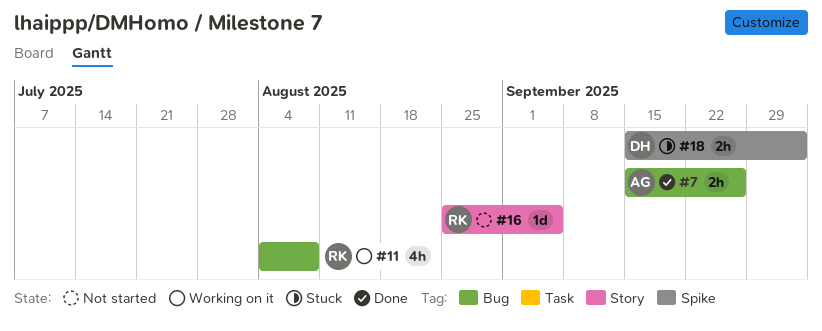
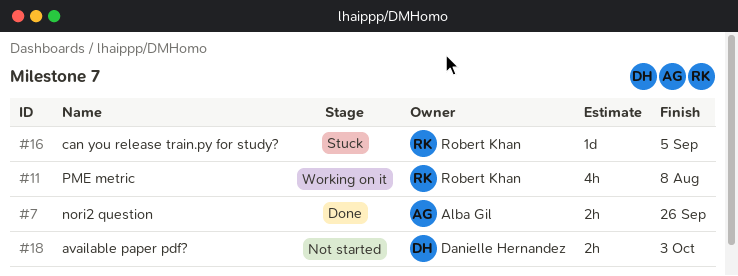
#16, status: Not started -> Stuck
#18, status: Stuck -> Not started

